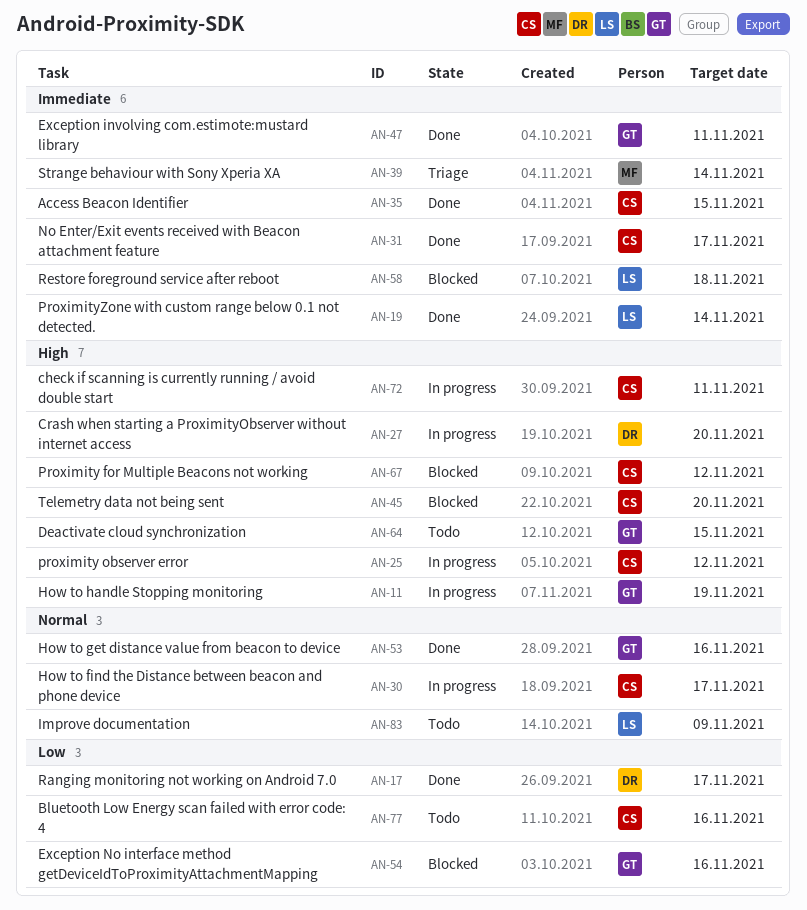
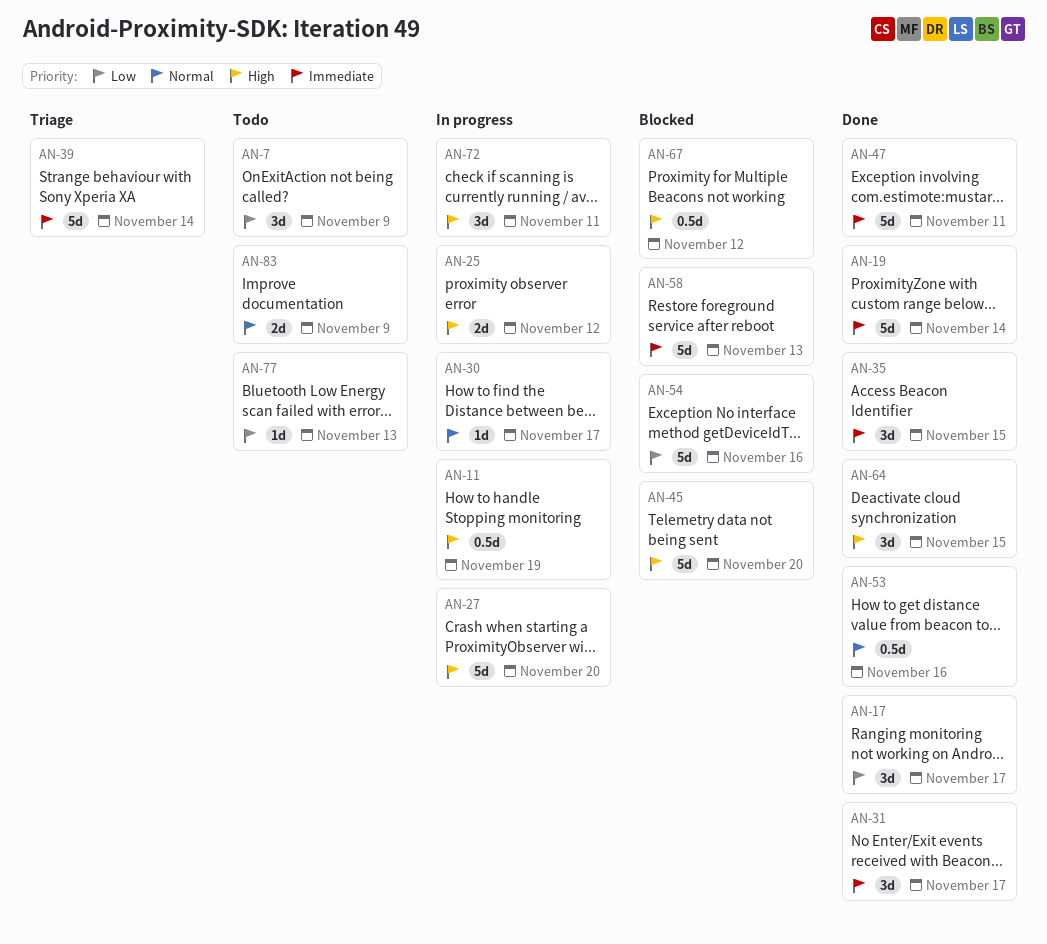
AN-7: none -> present
AN-58, due: Nov 18 -> Nov 13
AN-64, status: Todo -> Done
AN-77, due: Nov 16 -> Nov 13

